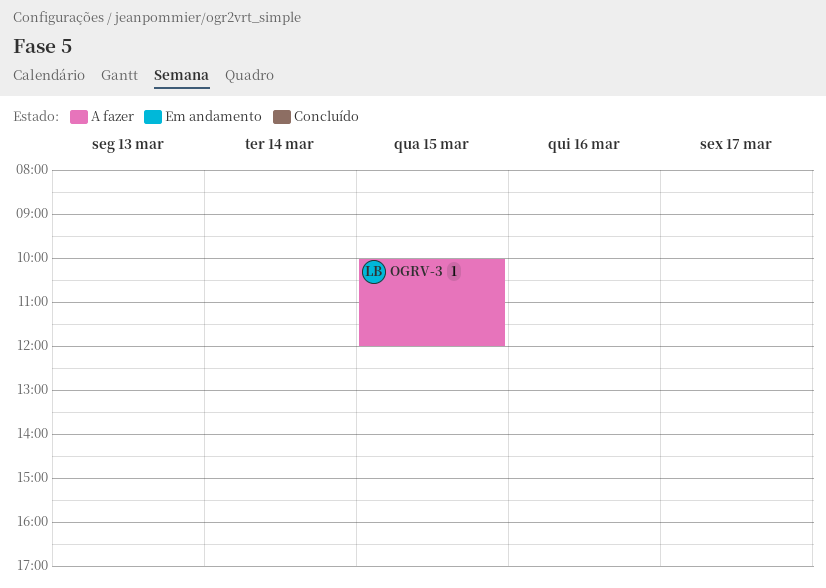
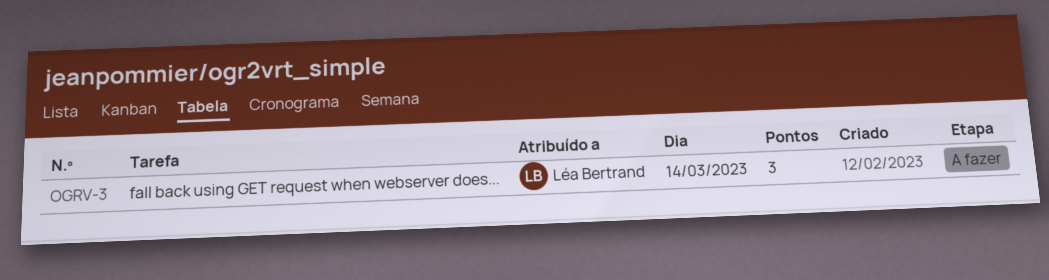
OGRV-3, estimate: 1 -> 3
OGRV-3, day: Mar 15 -> Mar 14

